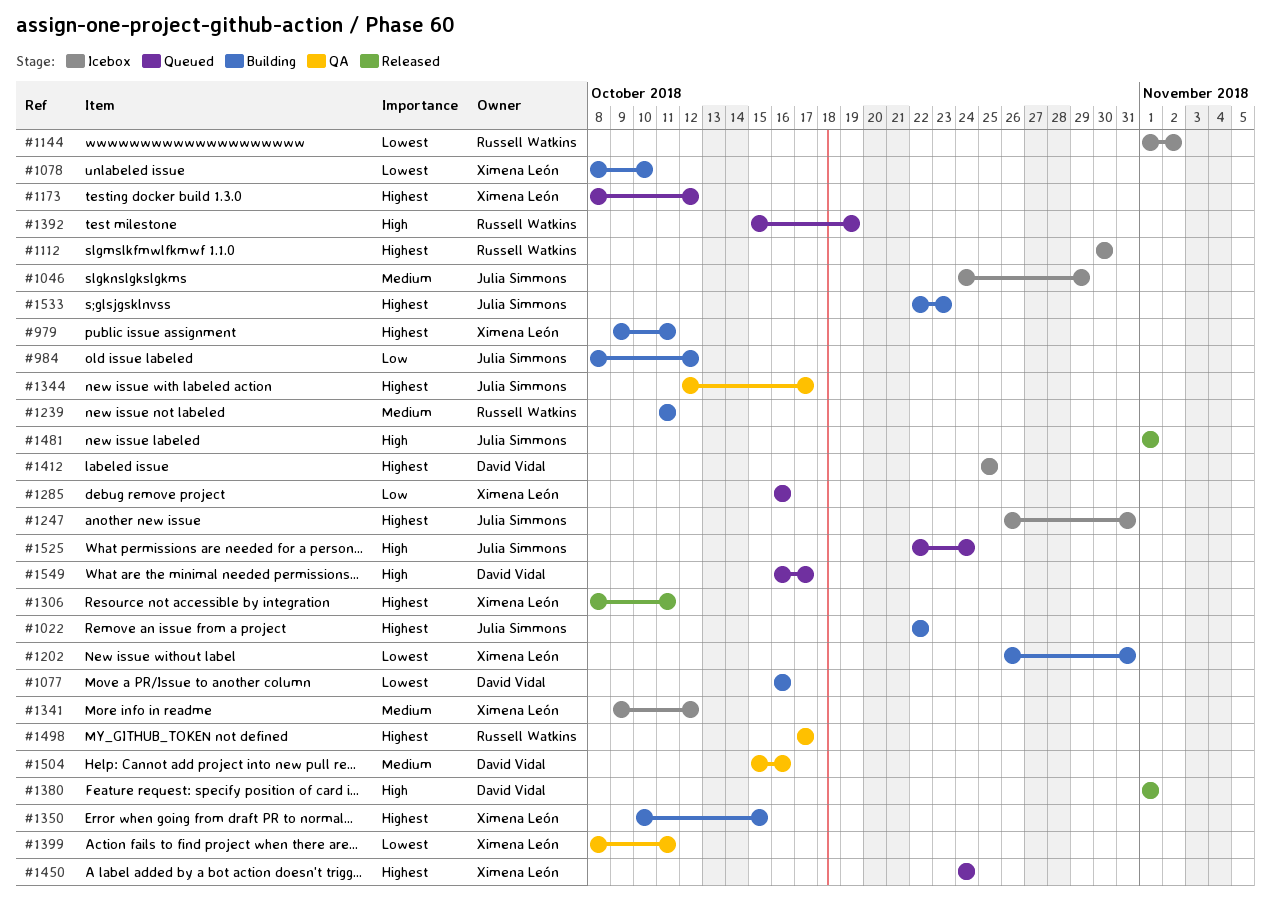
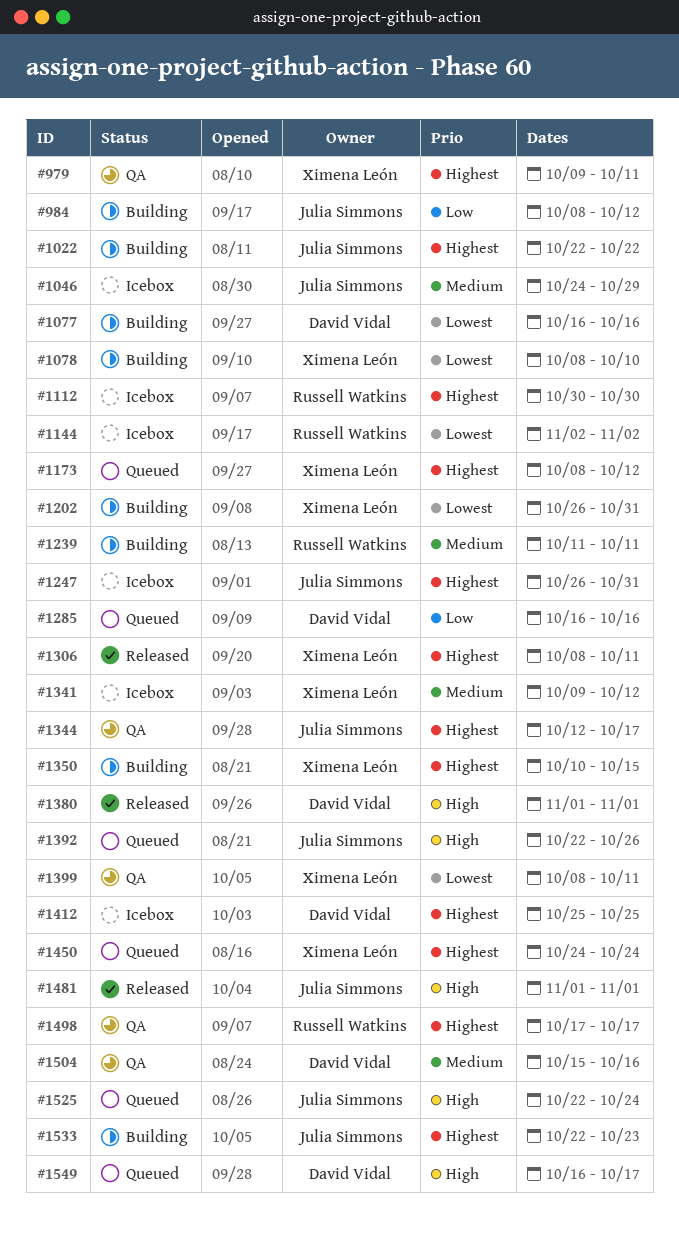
#979, status: Building -> QA
#1144, start: Nov 1 -> Nov 2
#1285, owner: Ximena León -> David Vidal
#1392, owner: Russell Watkins -> Julia Simmons
#1392, start: Oct 15 -> Oct 22
#1392, due: Oct 19 -> Oct 26

